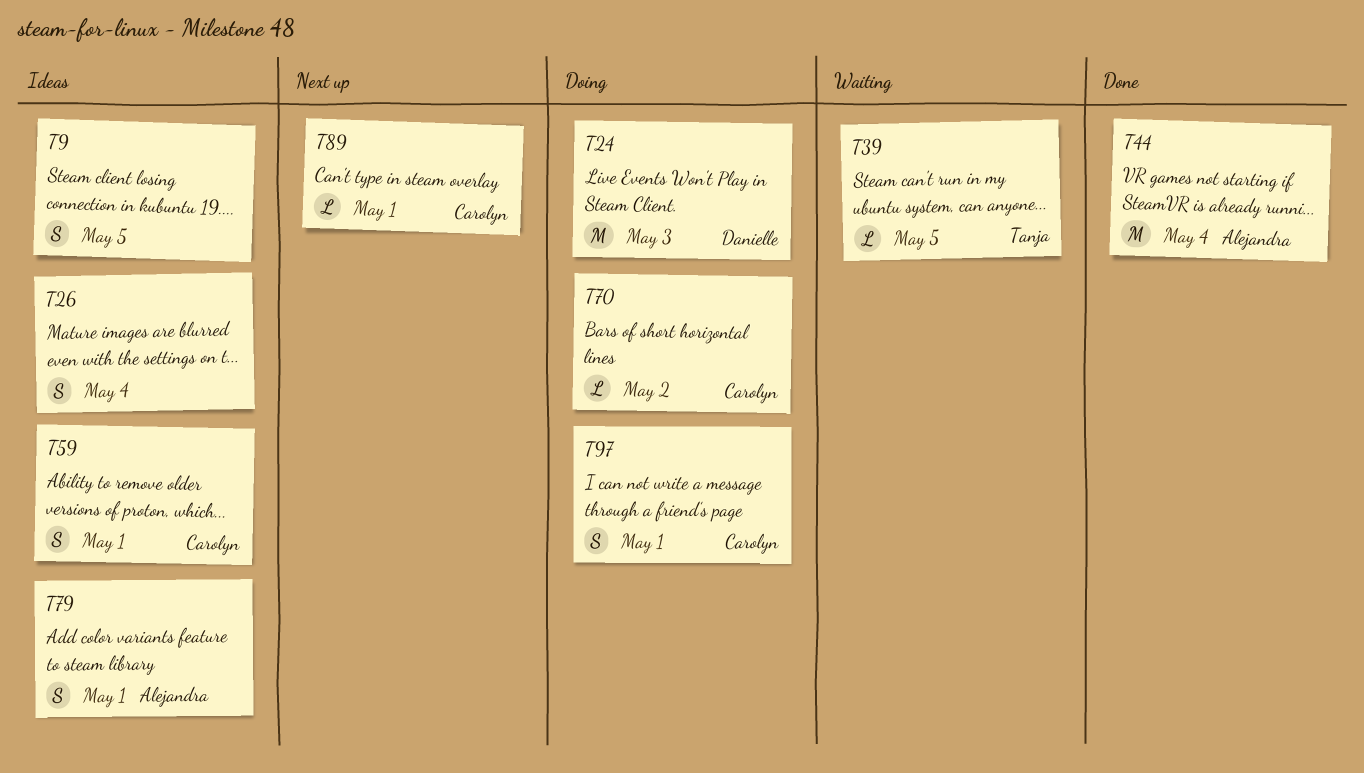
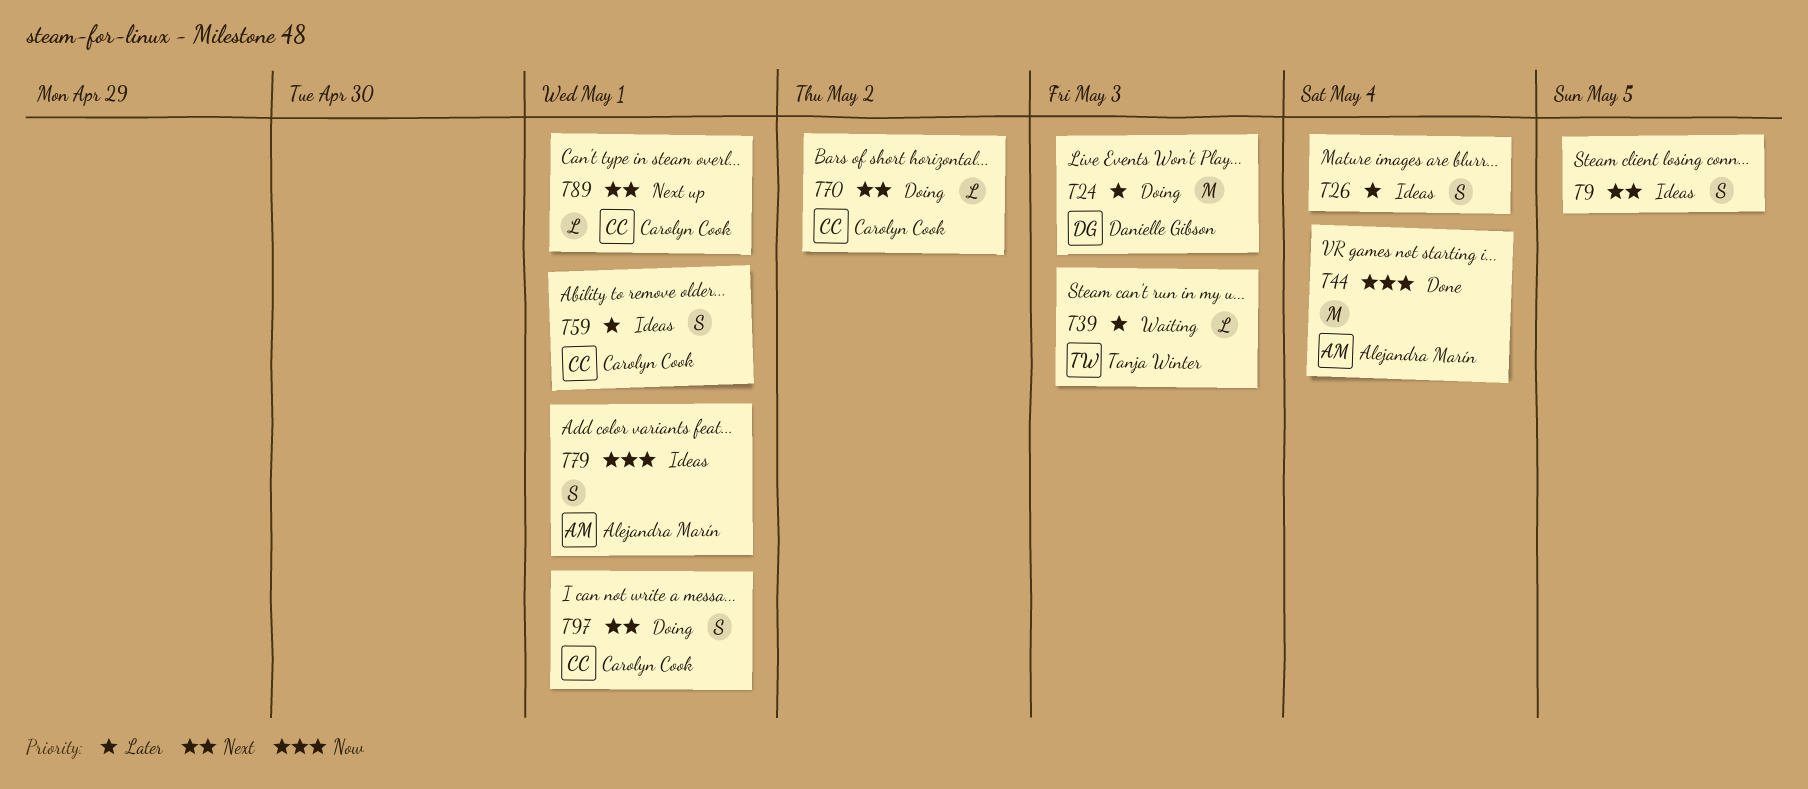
T39, due: May 5 -> May 3

